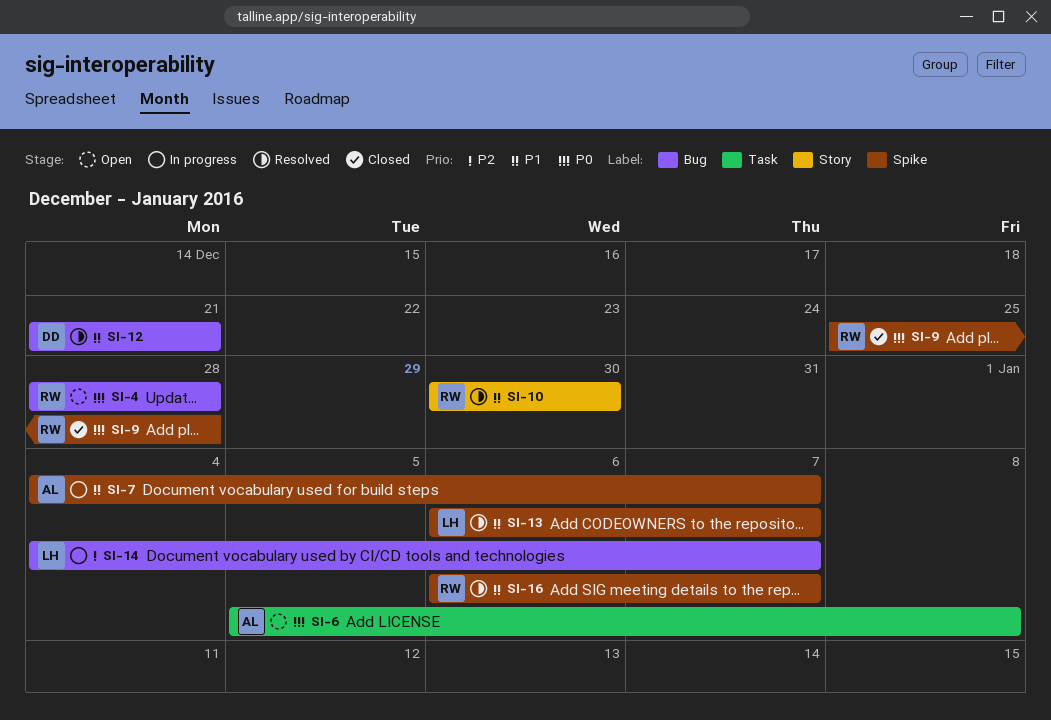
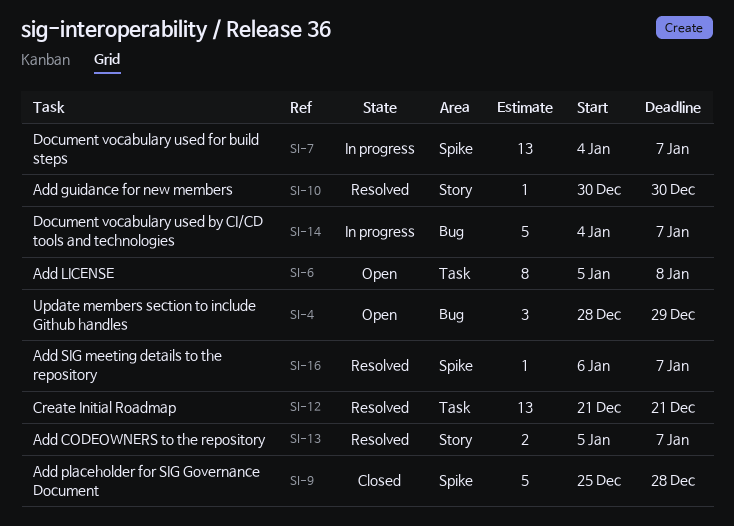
SI-4, due: Dec 28 -> Dec 29
SI-12, label: Bug -> Task
SI-13, label: Spike -> Story
SI-13, start: Jan 6 -> Jan 5

